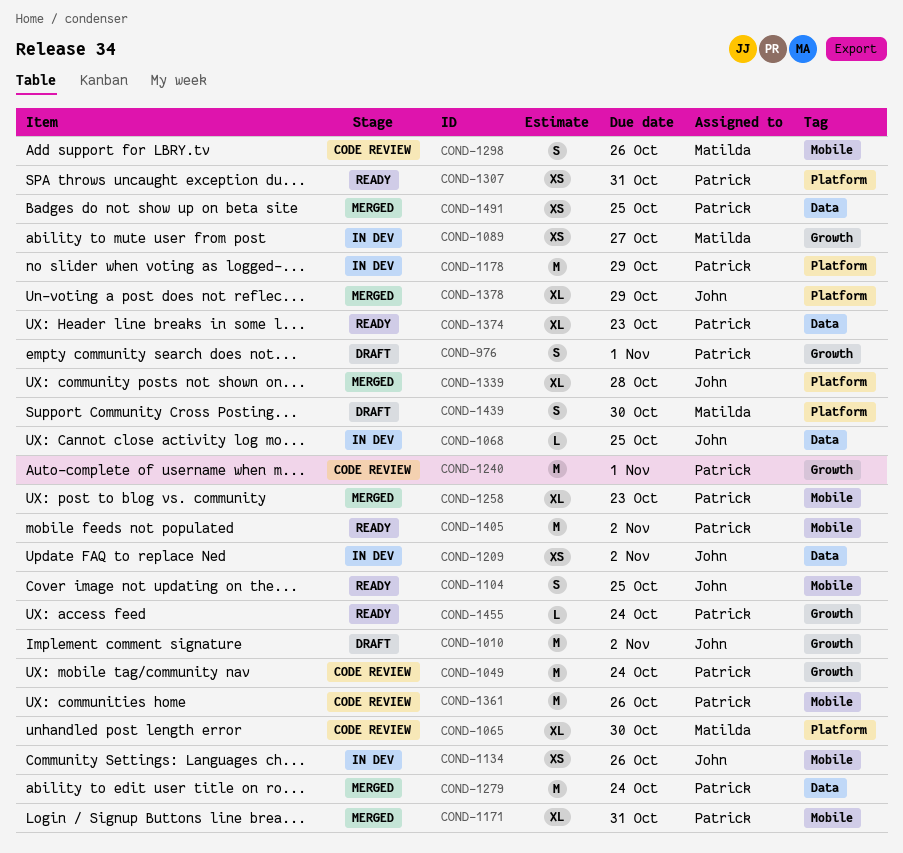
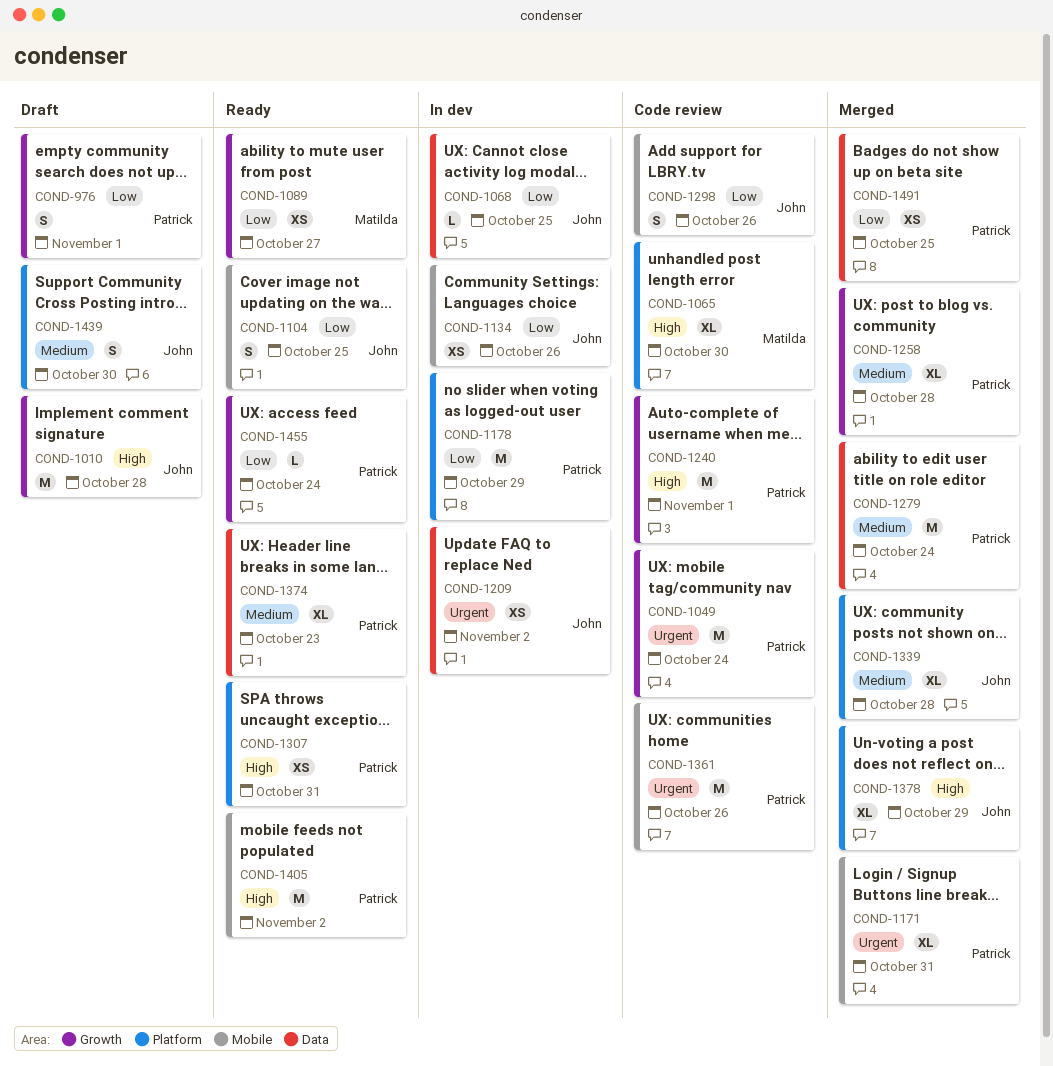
COND-1010, due: Nov 2 -> Oct 28
COND-1089, status: In dev -> Ready
COND-1258, label: Mobile -> Growth
COND-1258, due: Oct 23 -> Oct 28
COND-1298, owner: Matilda -> John
COND-1439, owner: Matilda -> John

